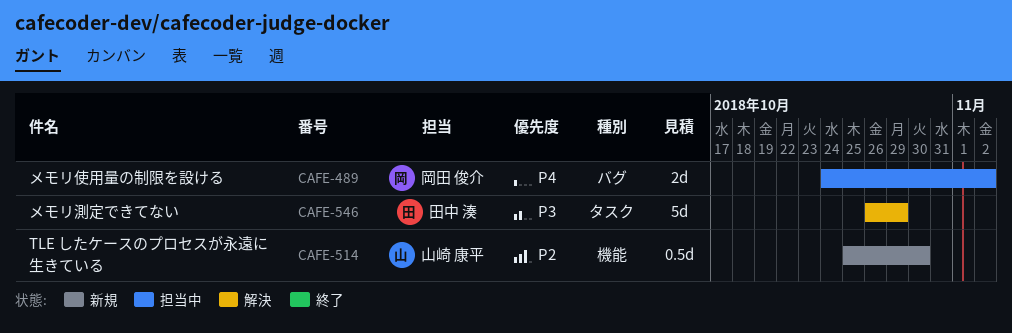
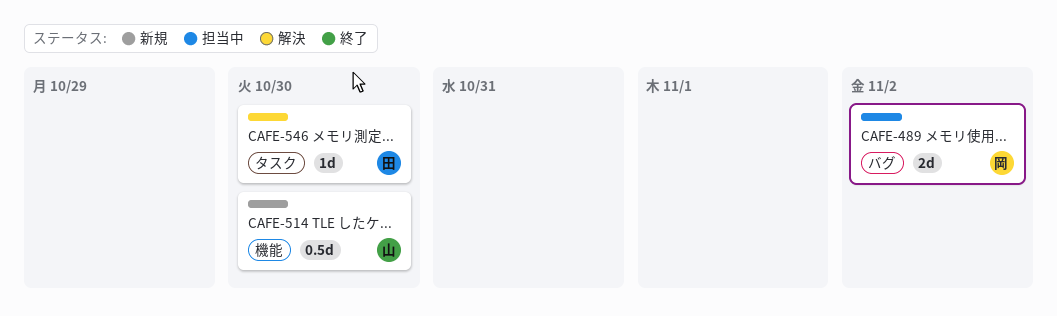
CAFE-546, estimate: 5d -> 1d
CAFE-546, due: Oct 29 -> Oct 30

